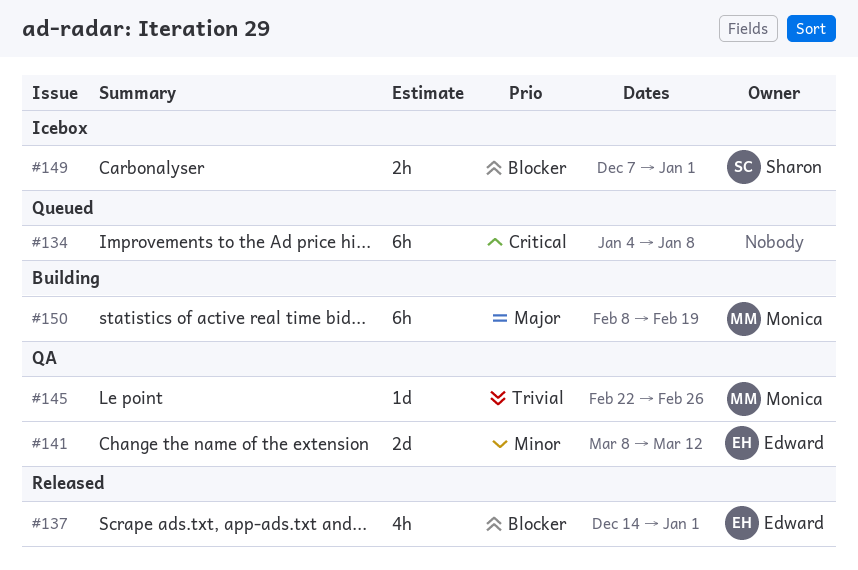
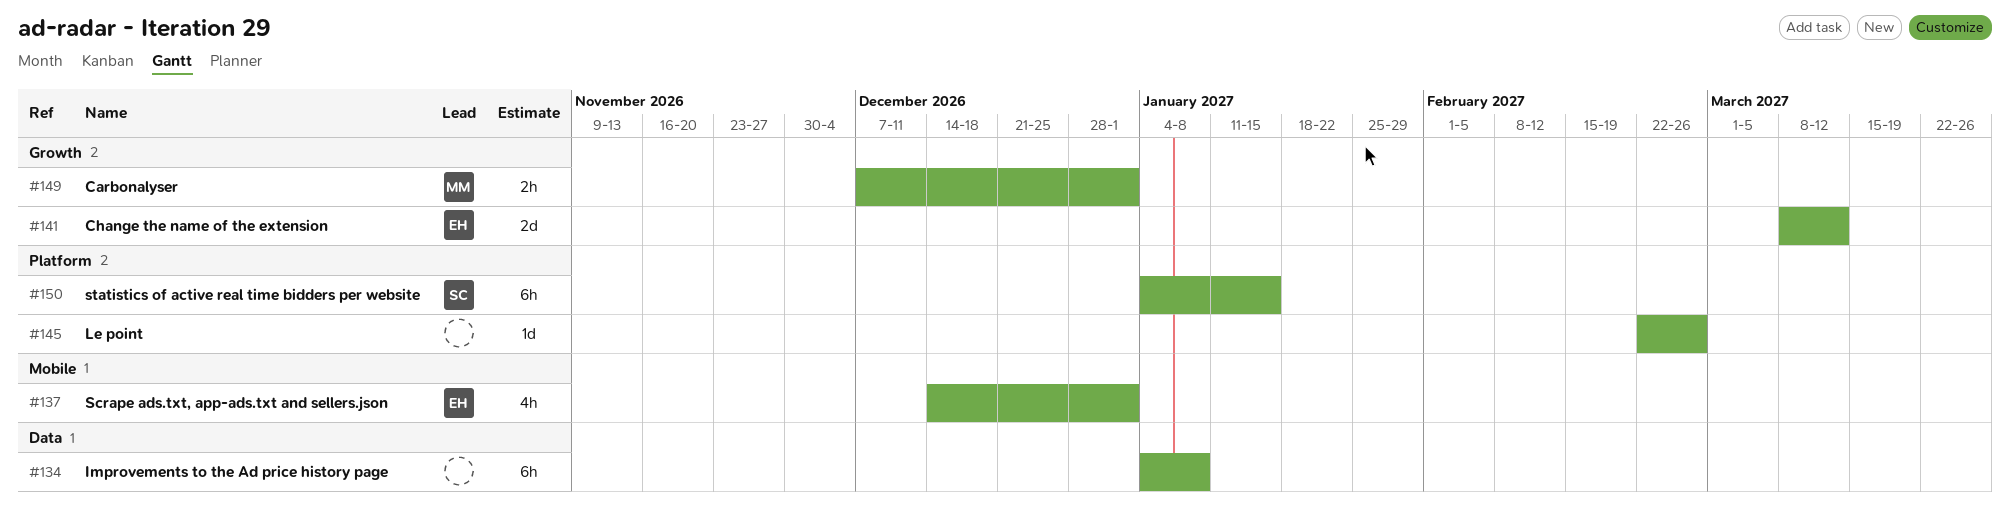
#145, owner: Monica -> none
#149, owner: Sharon -> Monica
#150, owner: Monica -> Sharon
#150, start: Feb 8 -> Jan 4
#150, due: Feb 19 -> Jan 15

